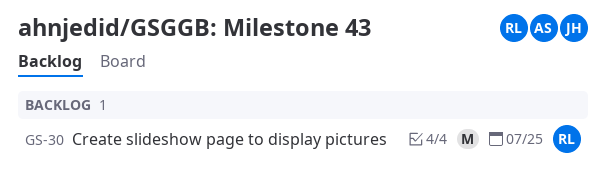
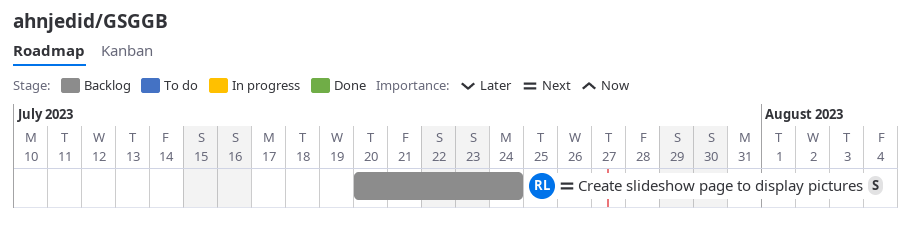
Create slideshow page to display pictures, estimate: M -> S
Create slideshow page to display pictures, due: Jul 25 -> Jul 24

